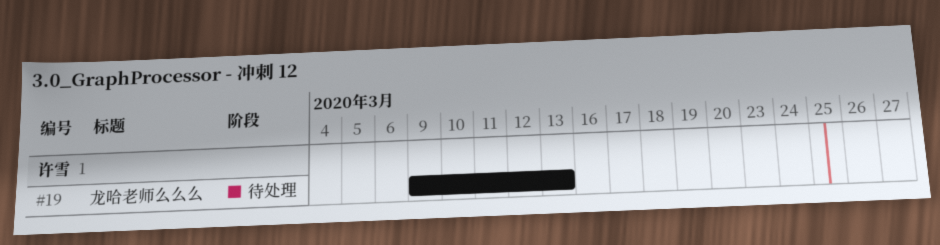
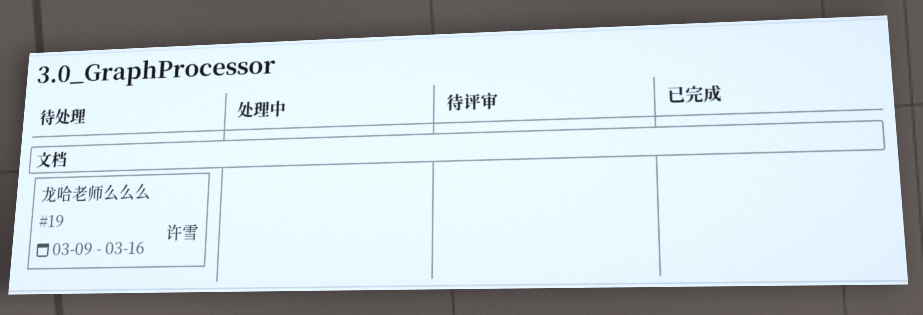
#19, due: Mar 13 -> Mar 16

